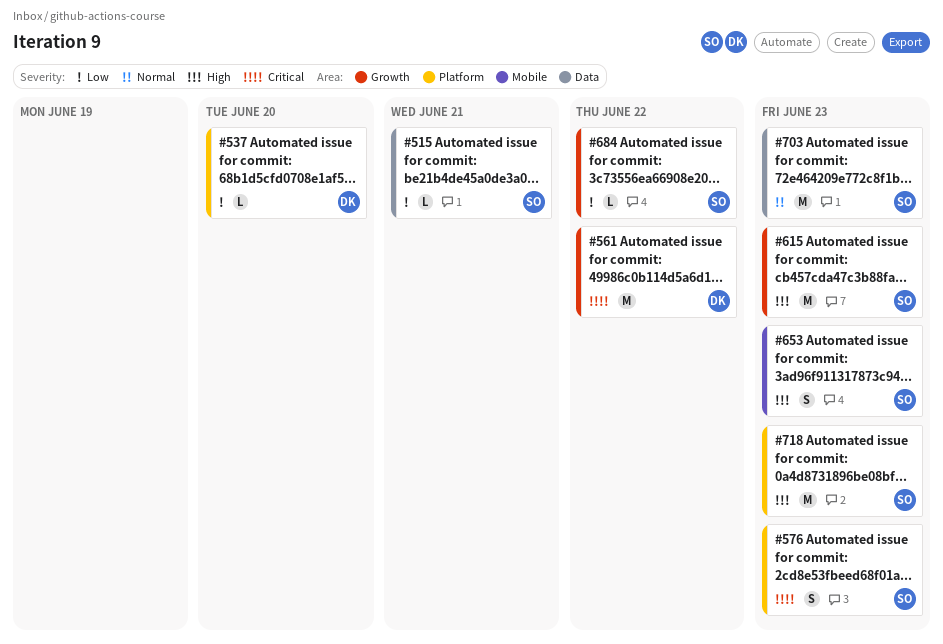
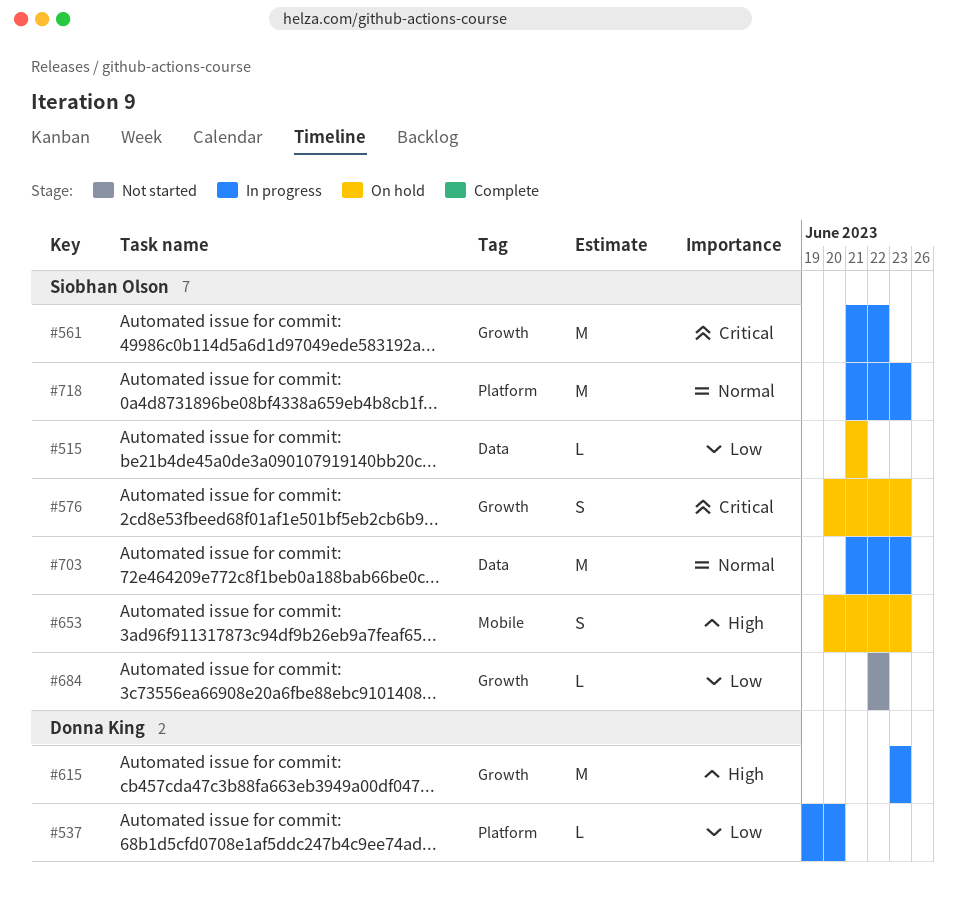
#561, owner: Donna King -> Siobhan Olson
#576, label: Platform -> Growth
#615, owner: Siobhan Olson -> Donna King
#718, priority: High -> Normal

